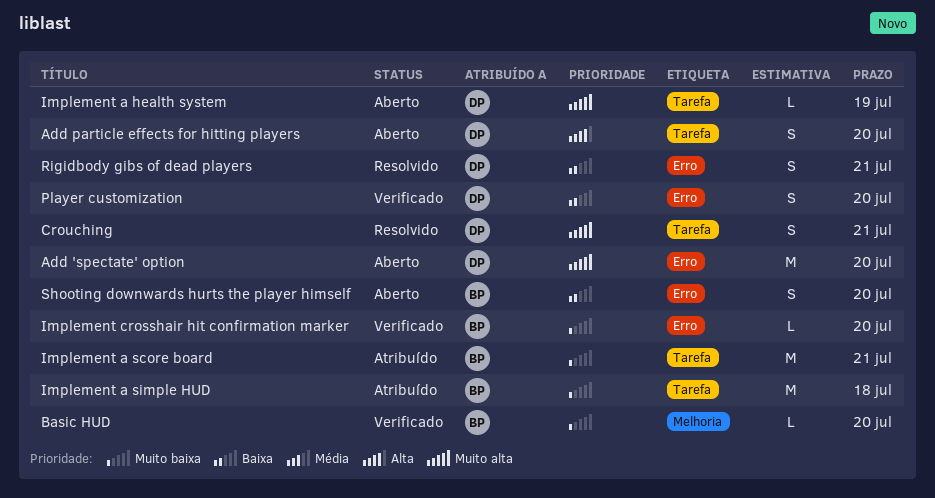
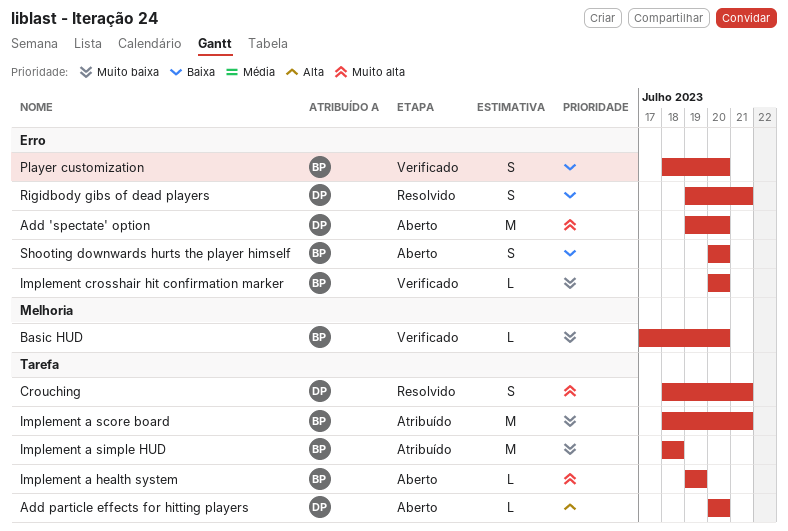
Add particle effects for hitting players, estimate: S -> L
Implement a health system, owner: DP -> BP
Player customization, owner: DP -> BP

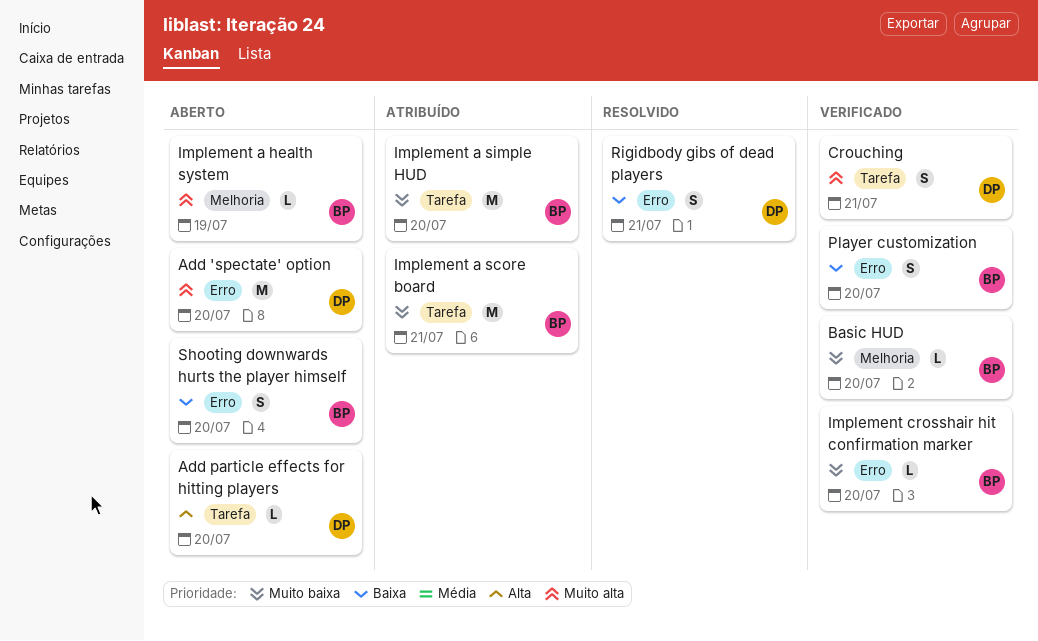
Crouching, status: Resolvido -> Verificado
Implement a health system, label: Tarefa -> Melhoria
Implement a simple HUD, due: Jul 18 -> Jul 20

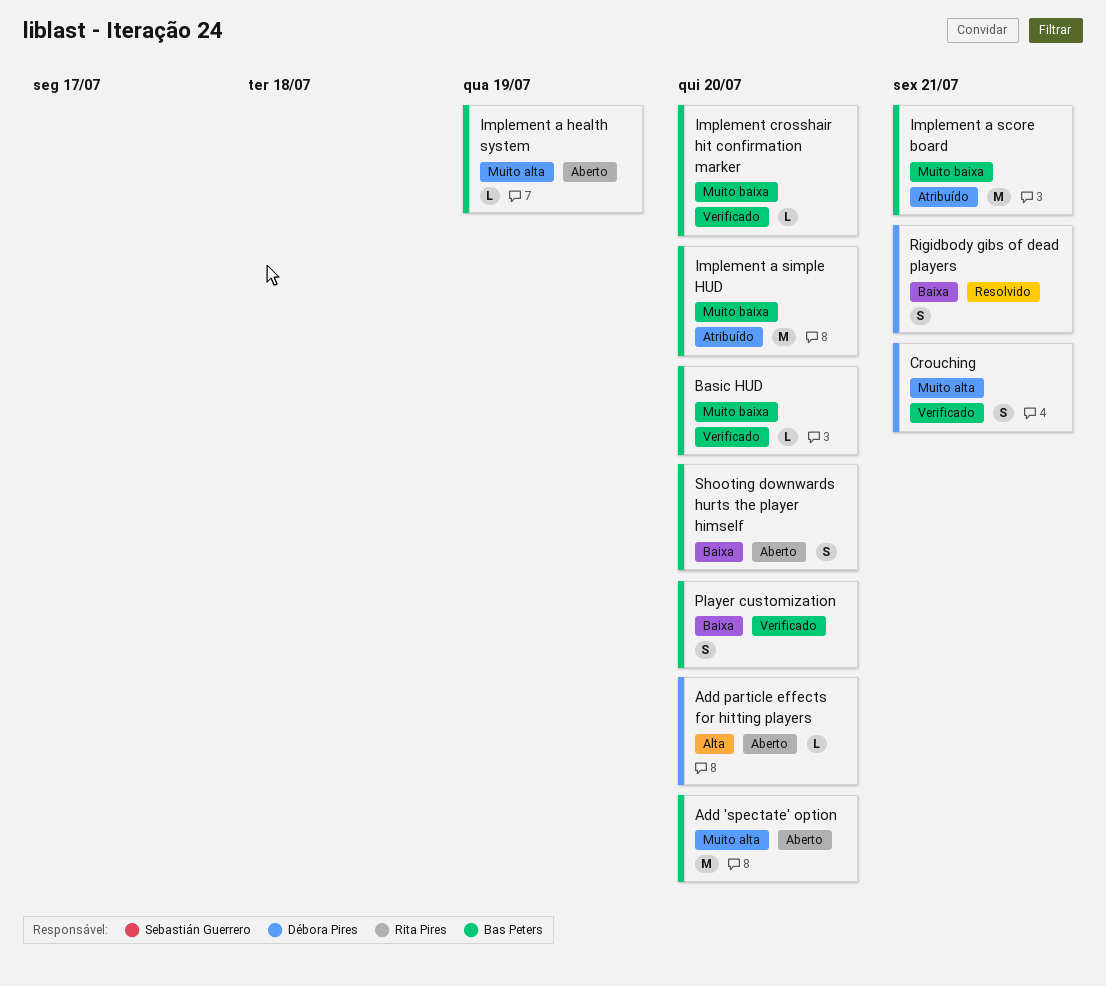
Add 'spectate' option, owner: Débora Pires -> Bas Peters

